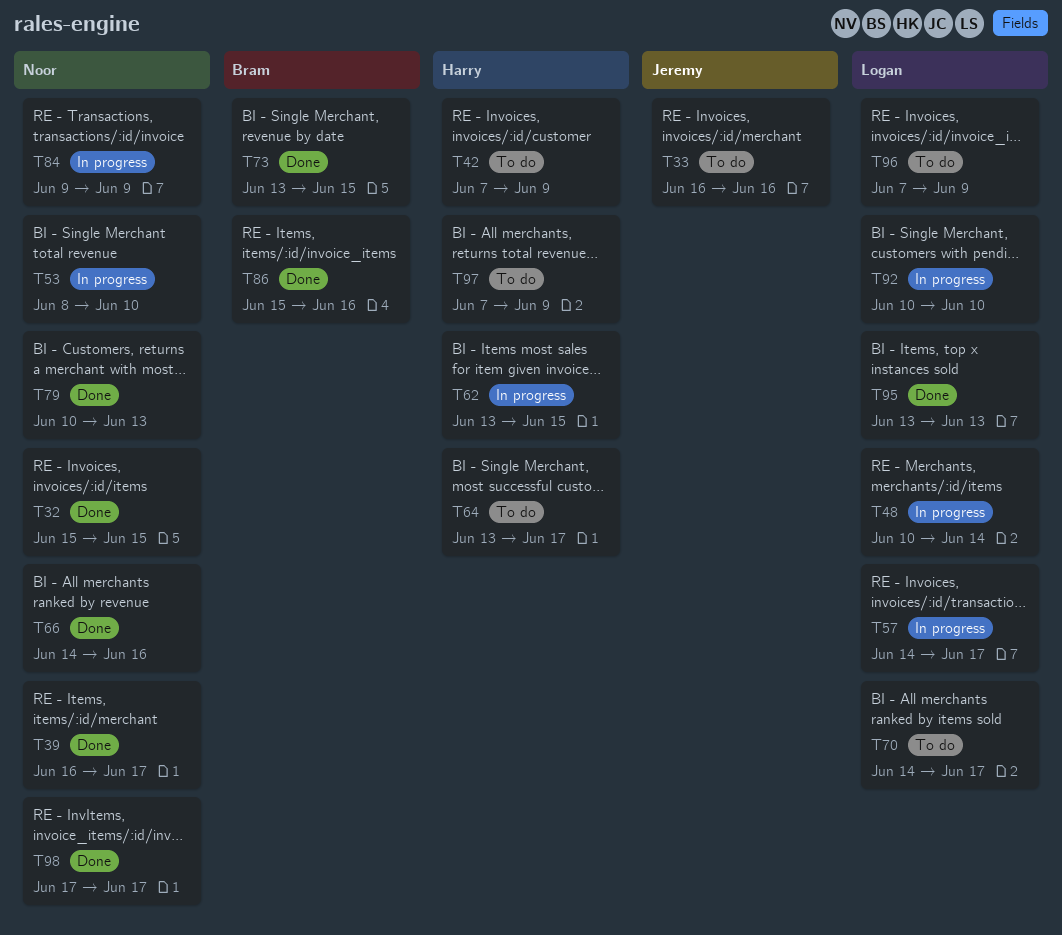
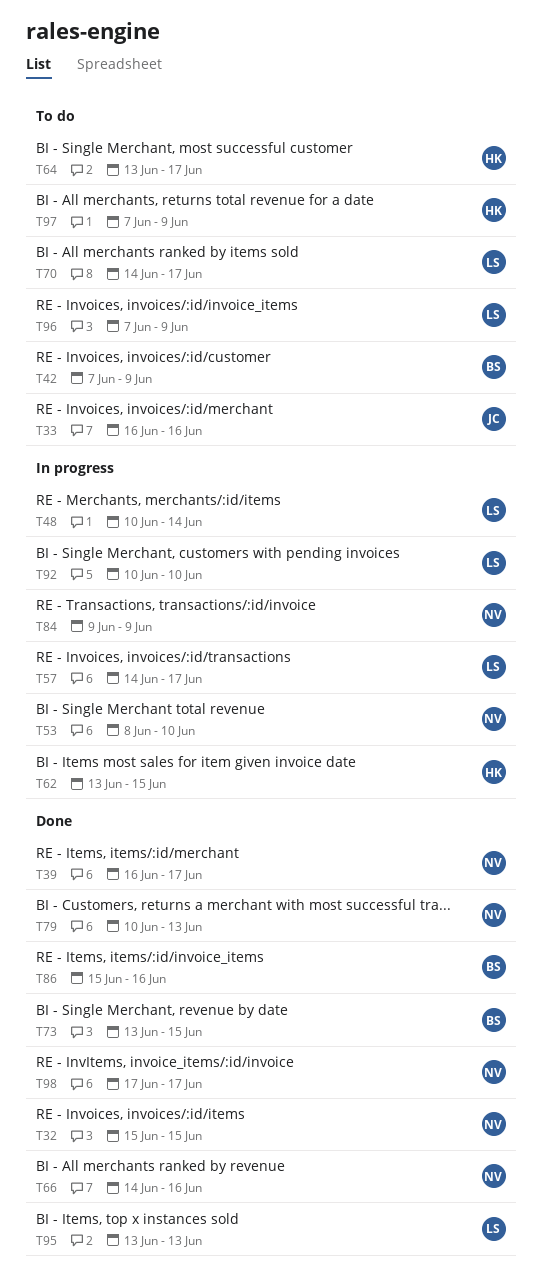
T42, owner: Harry -> Bram

